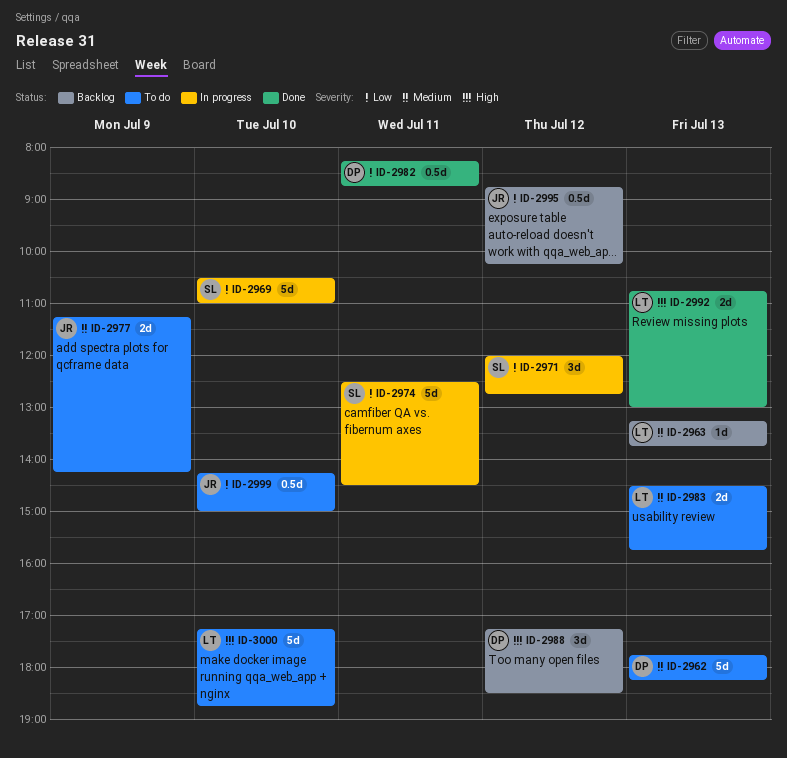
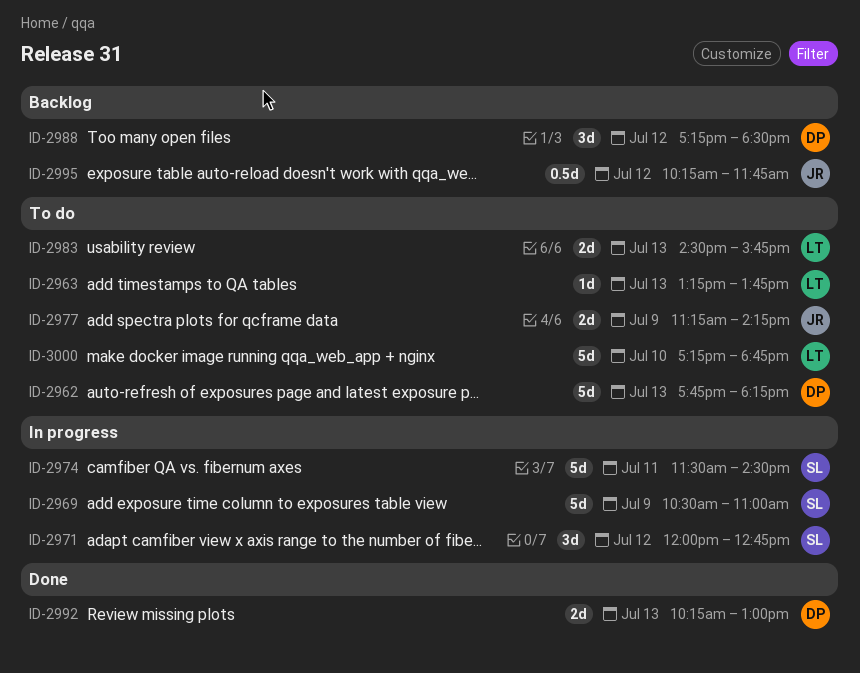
ID-2963, status: Backlog -> To do
ID-2969, day: Jul 10 -> Jul 9
ID-2974, begins: 12:30 -> 11:30
ID-2982: present -> none
ID-2992, owner: LT -> DP
ID-2992, begins: 10:45 -> 10:15
ID-2995, begins: 08:45 -> 10:15
ID-2995, ends: 10:15 -> 11:45
ID-2999: present -> none

